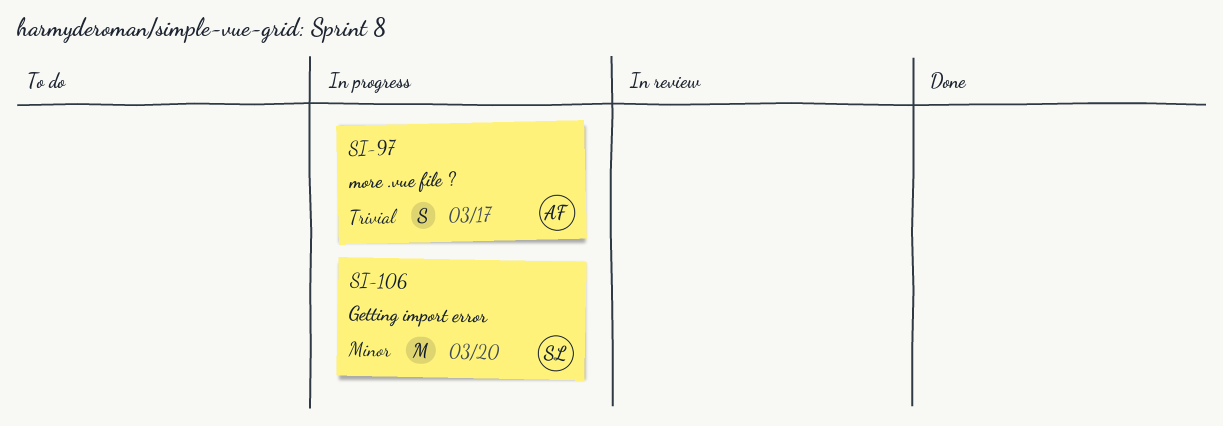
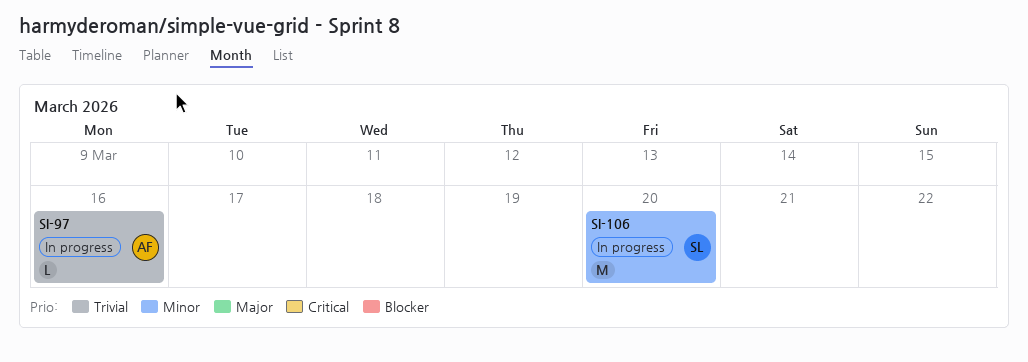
SI-97, estimate: S -> L
SI-97, due: Mar 17 -> Mar 16

